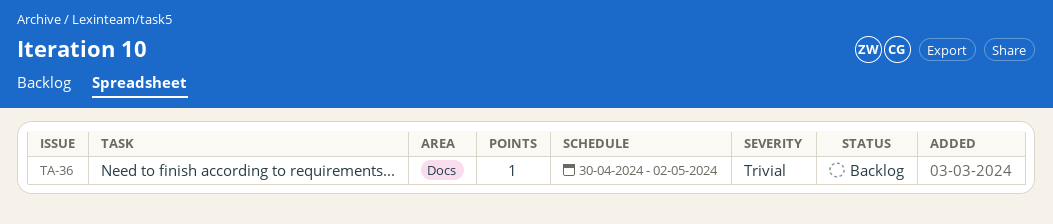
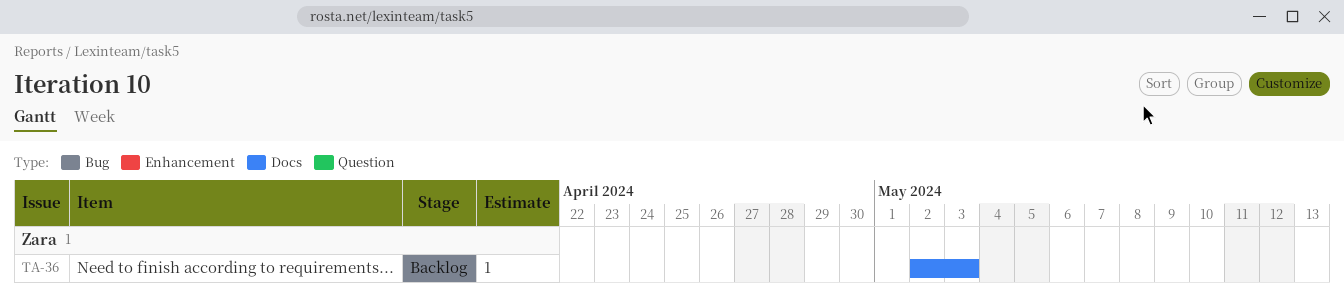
TA-36, start: Apr 30 -> May 2
TA-36, due: May 2 -> May 3

